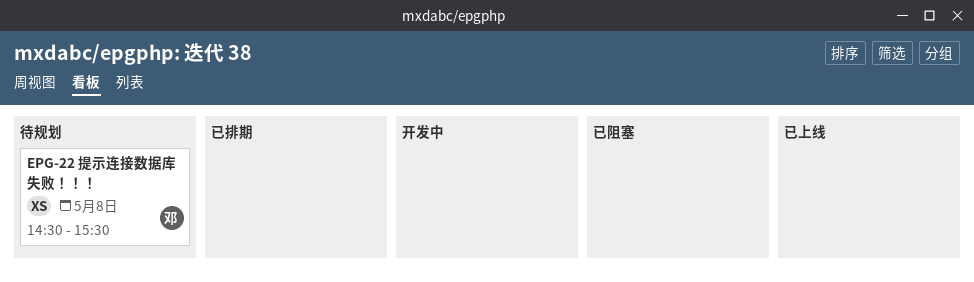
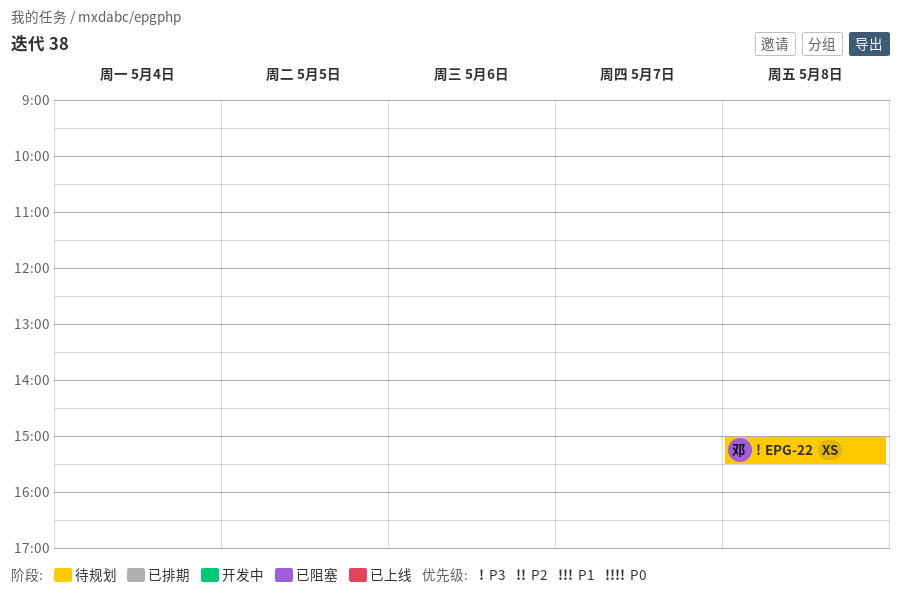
EPG-22, begins: 14:30 -> 15:00

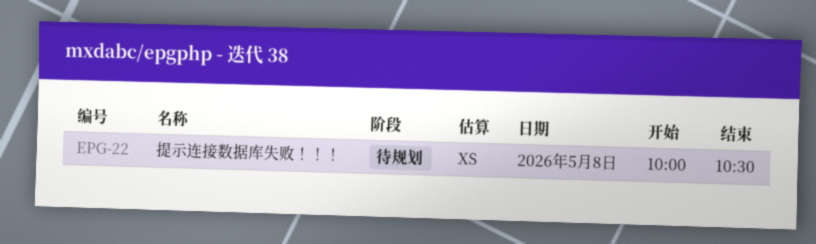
EPG-22, begins: 15:00 -> 10:00
EPG-22, ends: 15:30 -> 10:30

